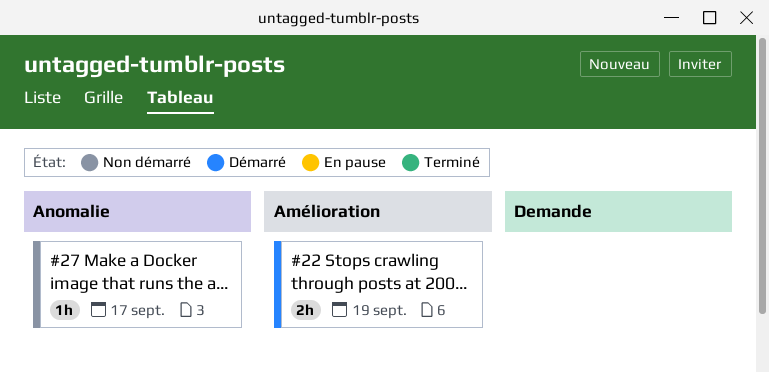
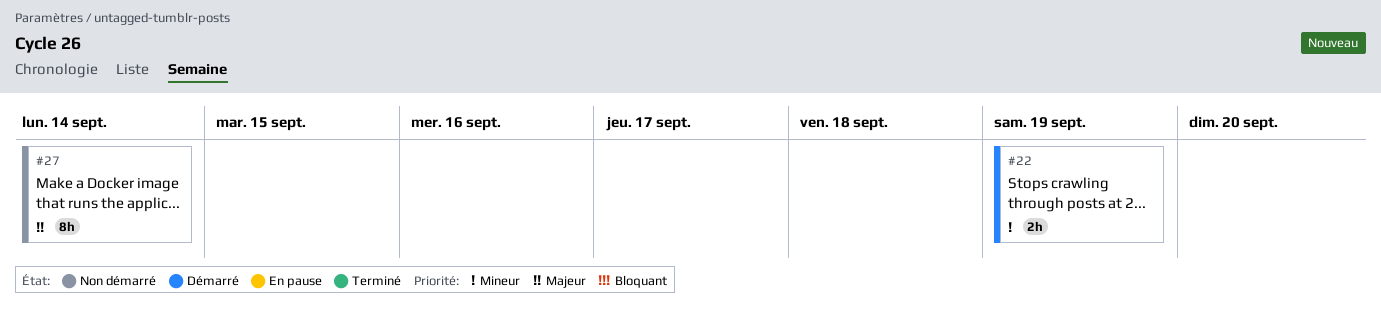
#27, estimate: 1h -> 8h
#27, due: Sep 17 -> Sep 14

